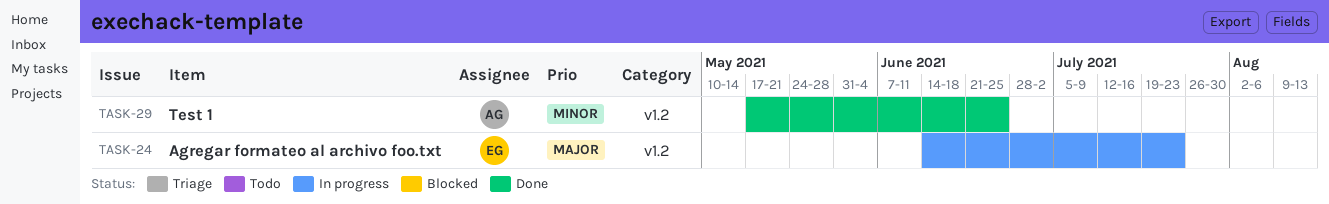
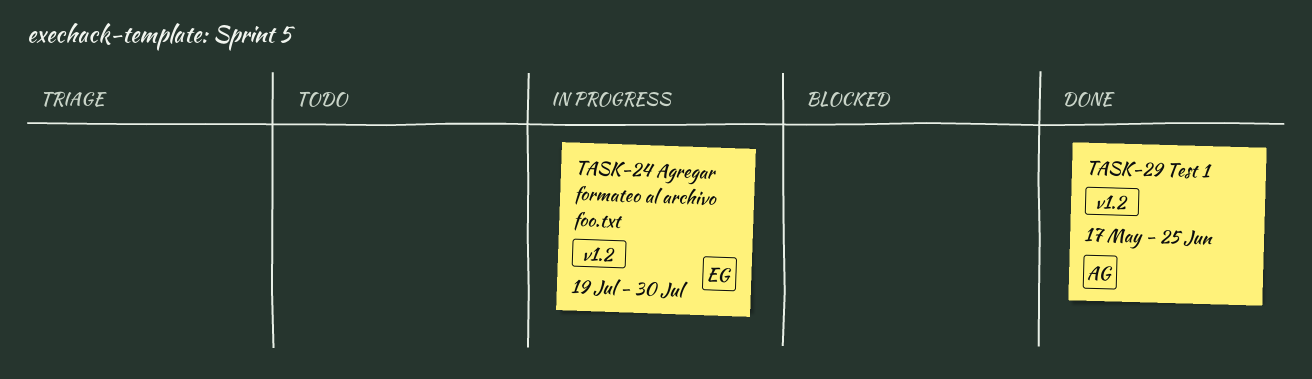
TASK-24, start: Jun 14 -> Jul 19
TASK-24, due: Jul 23 -> Jul 30

